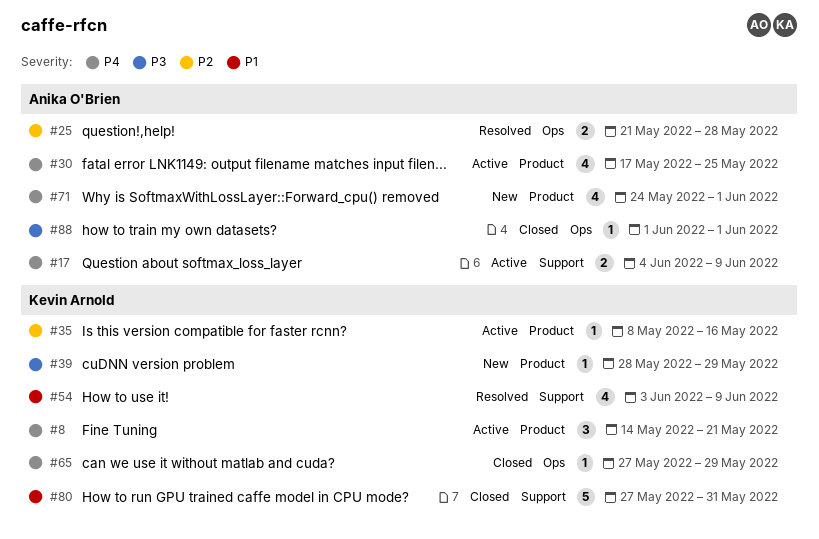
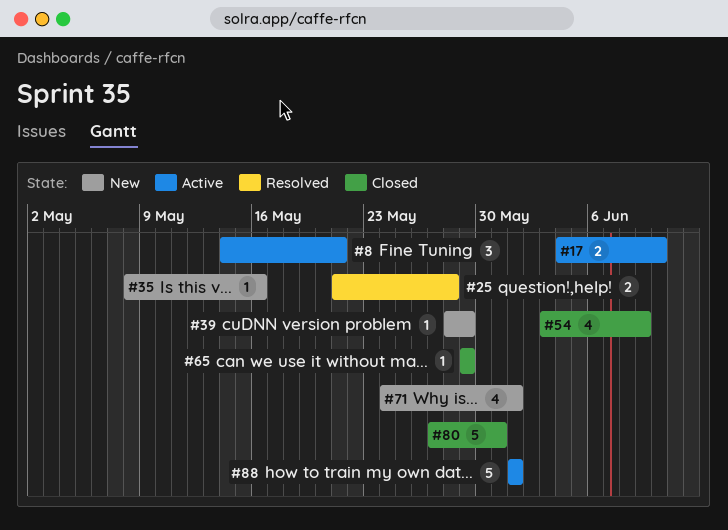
#17, due: Jun 9 -> Jun 10
#30: present -> none
#35, status: Active -> New
#54, status: Resolved -> Closed
#65, start: May 27 -> May 29
#88, status: Closed -> Active
#88, estimate: 1 -> 5

